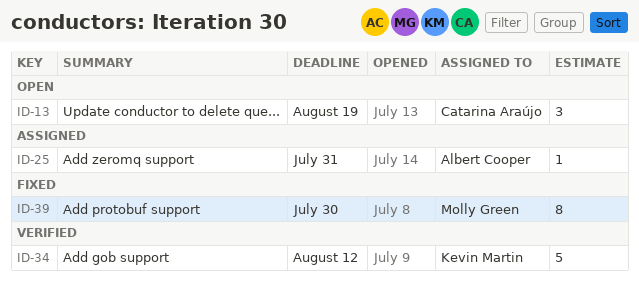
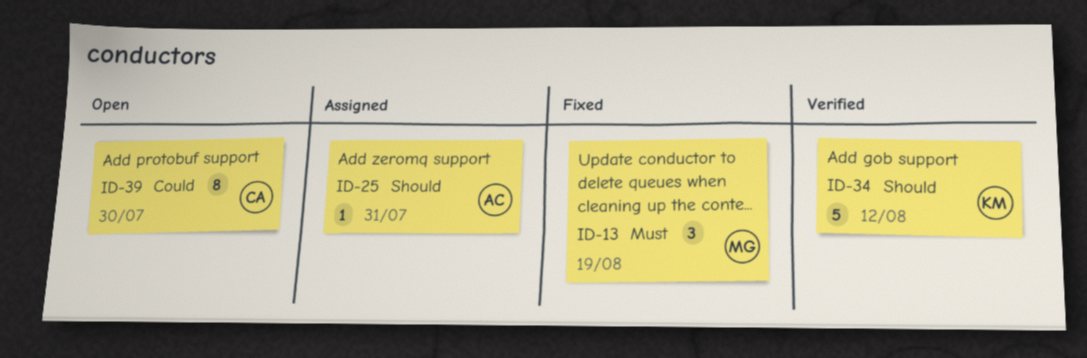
ID-13, status: Open -> Fixed
ID-13, owner: Catarina Araújo -> Molly Green
ID-39, status: Fixed -> Open
ID-39, owner: Molly Green -> Catarina Araújo

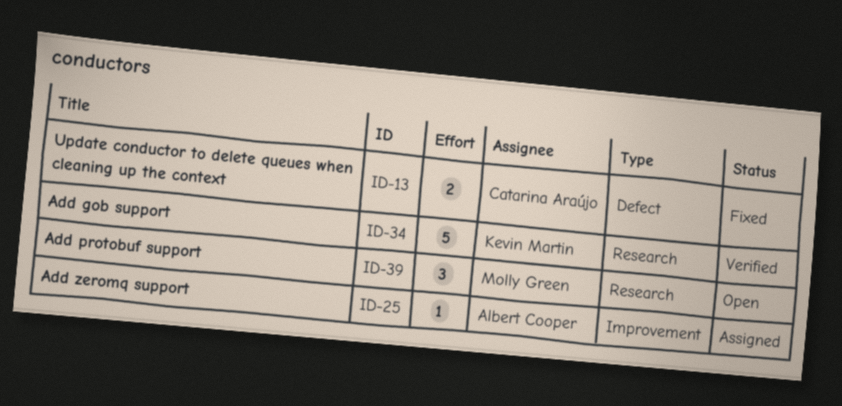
ID-13, owner: Molly Green -> Catarina Araújo
ID-13, estimate: 3 -> 2
ID-39, owner: Catarina Araújo -> Molly Green
ID-39, estimate: 8 -> 3

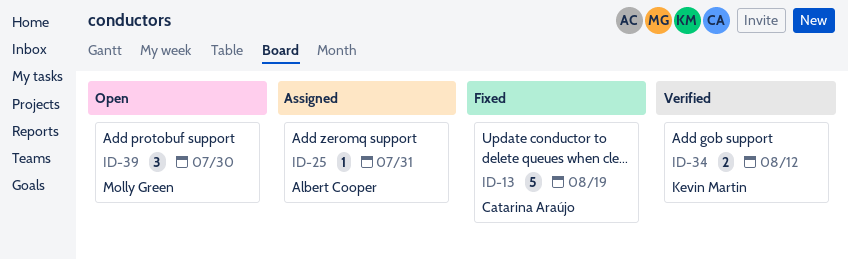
ID-13, estimate: 2 -> 5
ID-34, estimate: 5 -> 2

